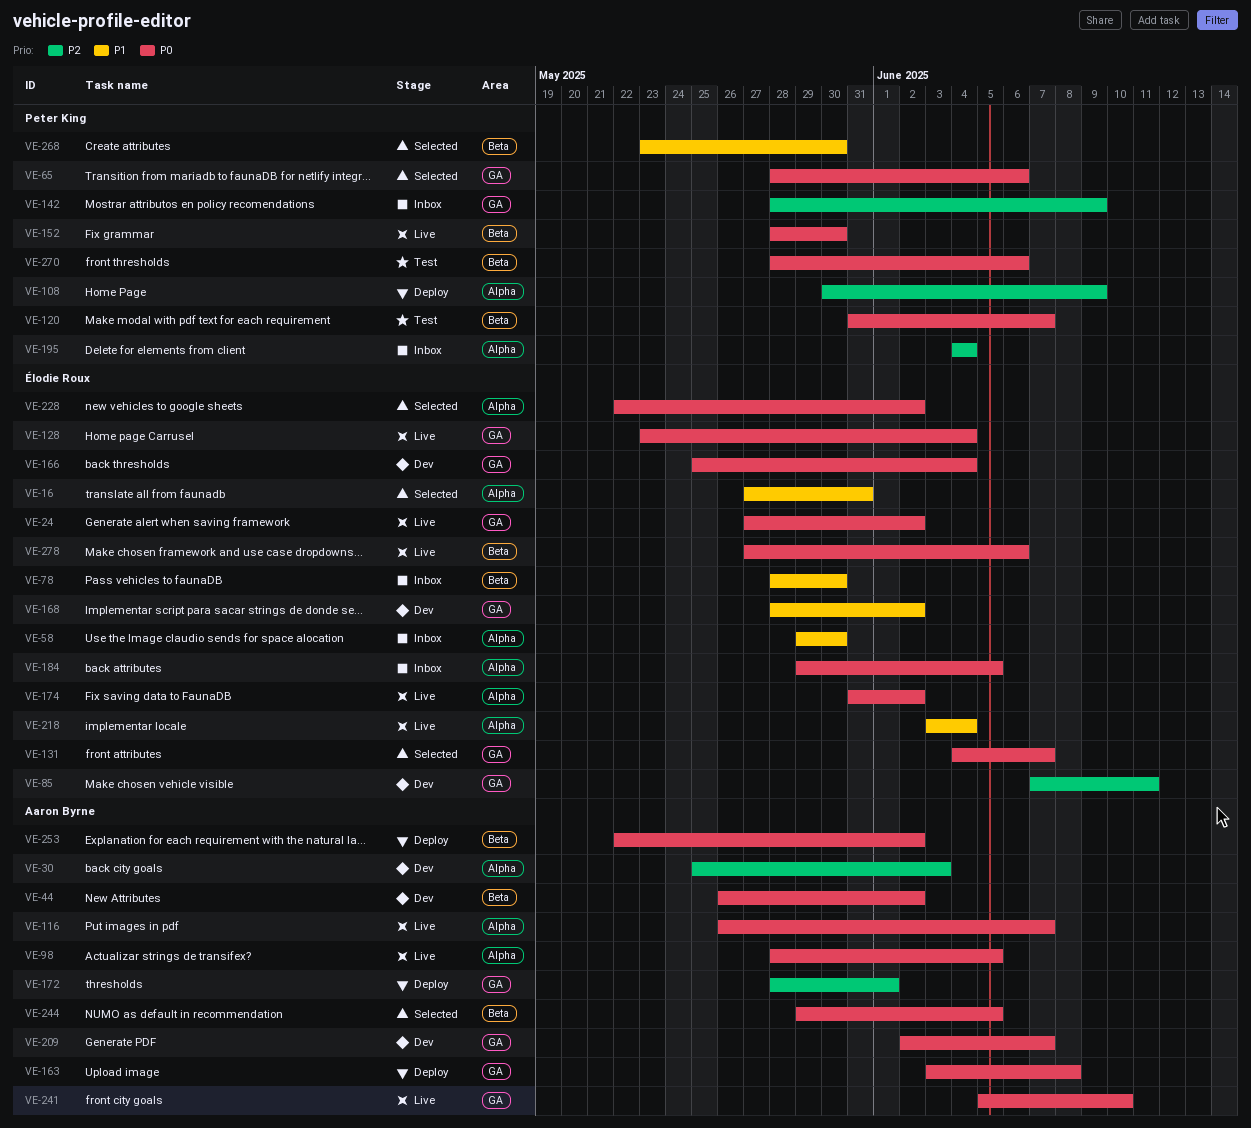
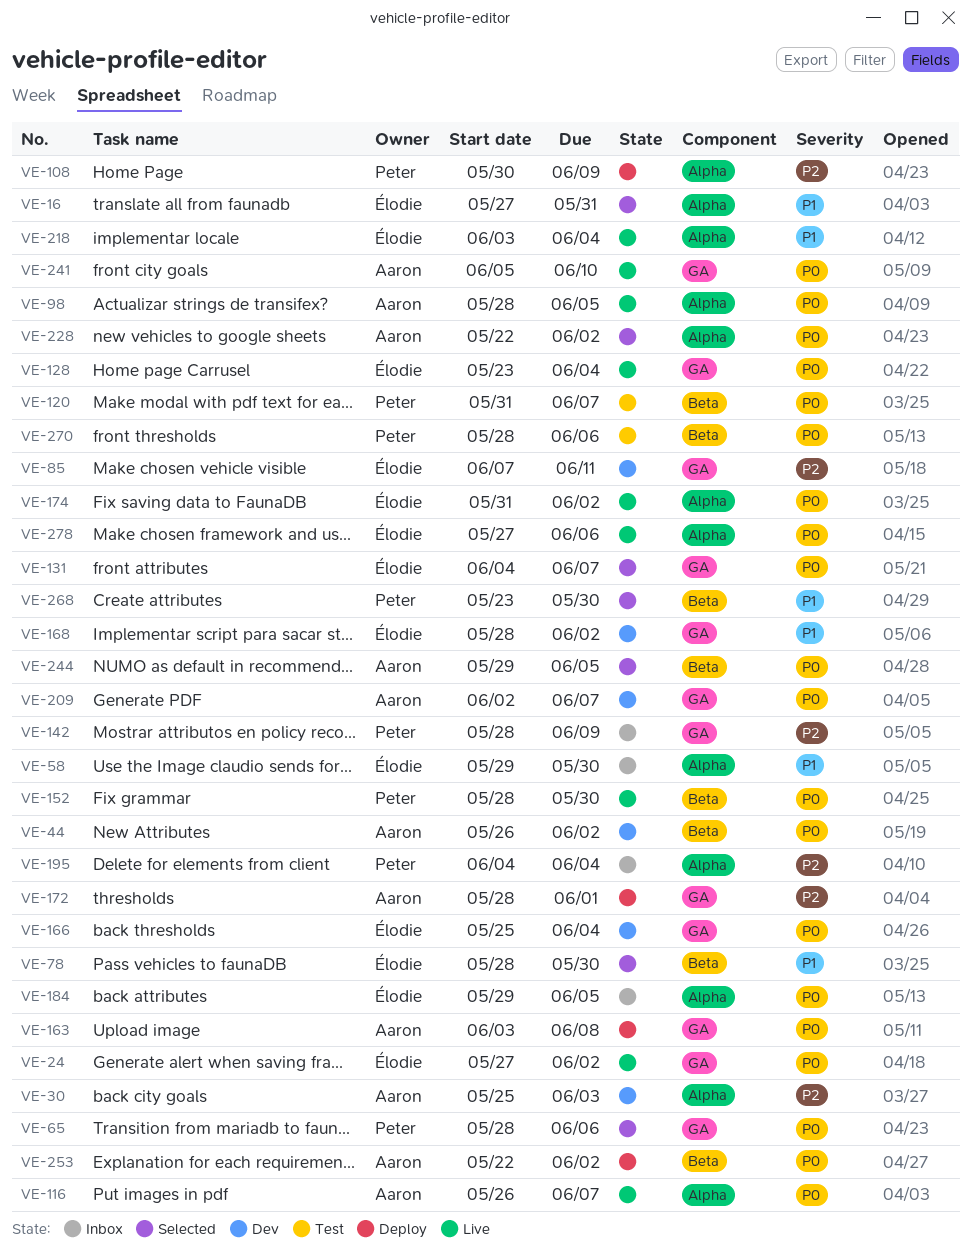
VE-78, status: Inbox -> Selected
VE-228, owner: Élodie Roux -> Aaron Byrne
VE-278, label: Beta -> Alpha

